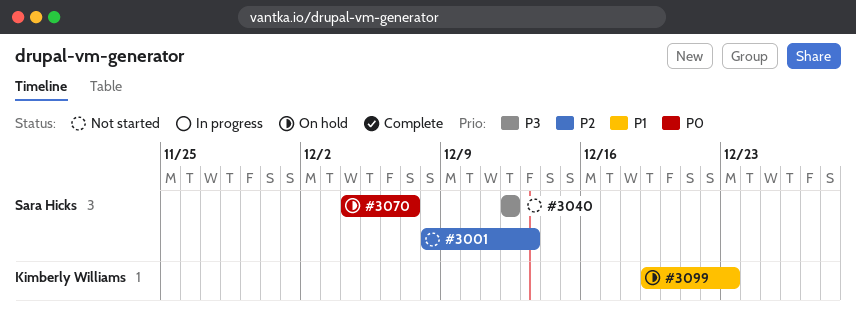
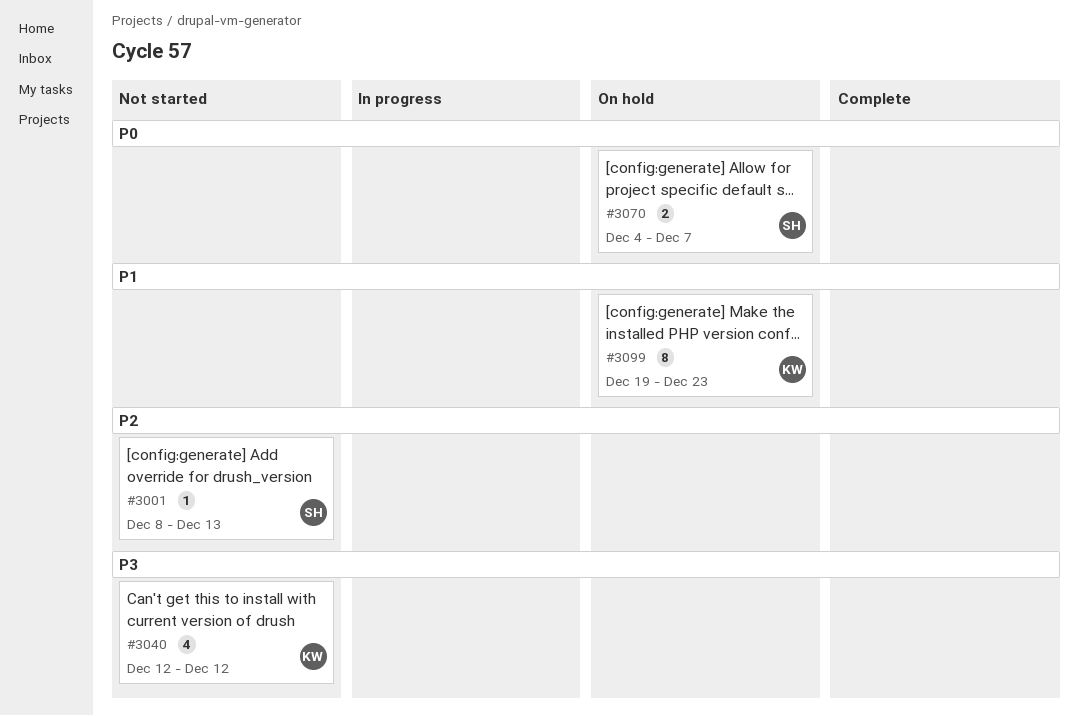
#3040, owner: Sara Hicks -> Kimberly Williams

